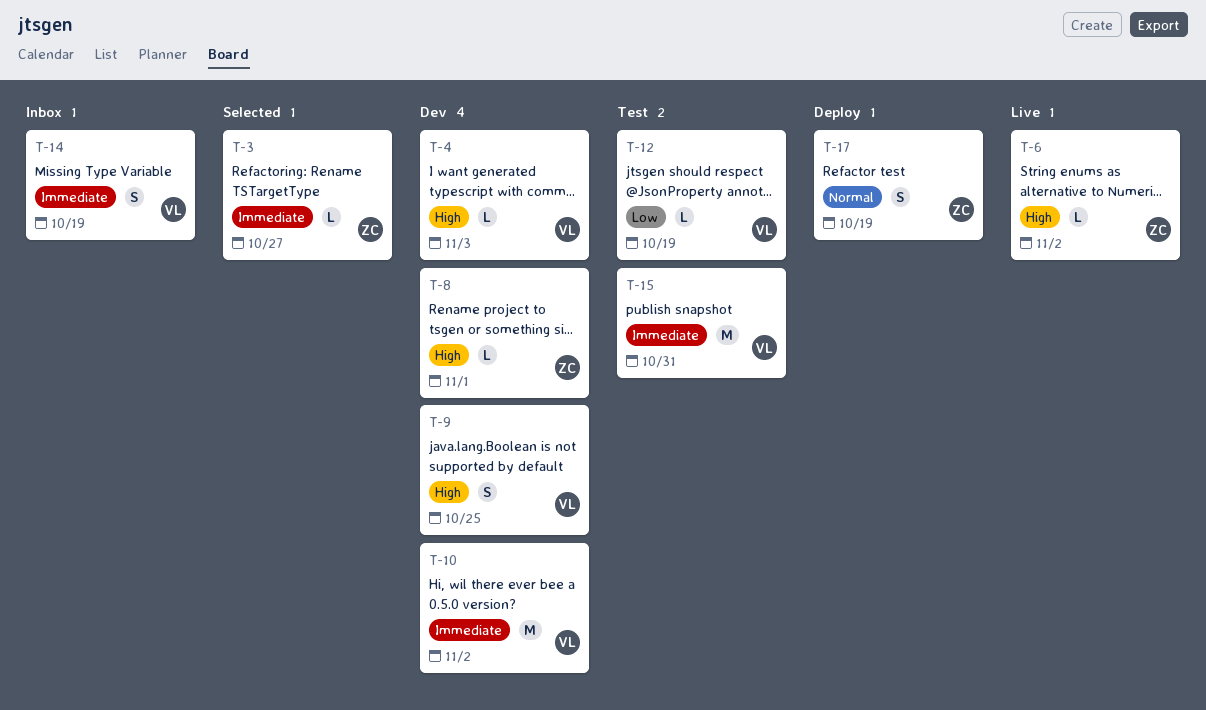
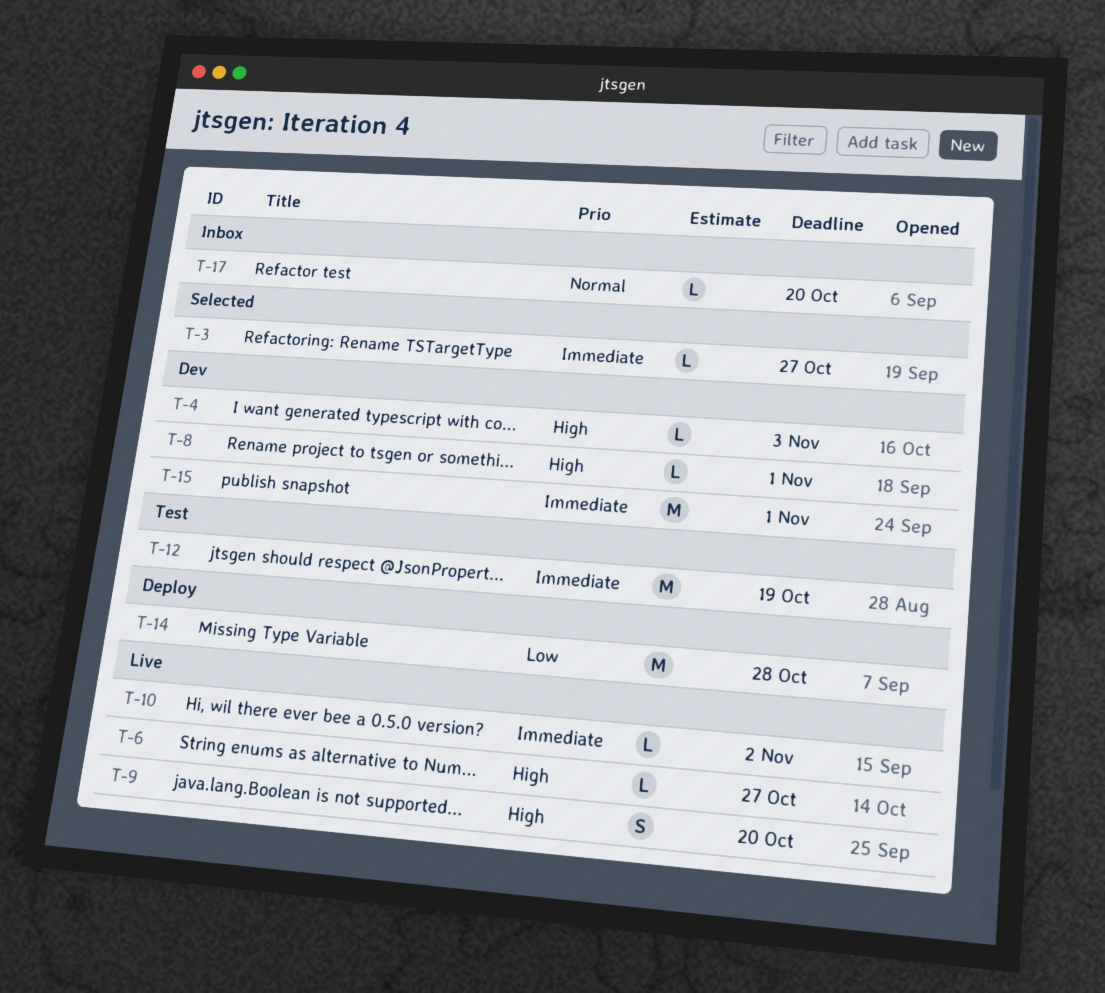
T-6, due: Nov 2 -> Oct 27
T-9, status: Dev -> Live
T-9, due: Oct 25 -> Oct 20
T-10, status: Dev -> Live
T-10, estimate: M -> L
T-12, priority: Low -> Immediate
T-12, estimate: L -> M
T-14, status: Inbox -> Deploy
T-14, priority: Immediate -> Low
T-14, estimate: S -> M
T-14, due: Oct 19 -> Oct 28
T-15, status: Test -> Dev
T-15, due: Oct 31 -> Nov 1
T-17, status: Deploy -> Inbox
T-17, estimate: S -> L
T-17, due: Oct 19 -> Oct 20

